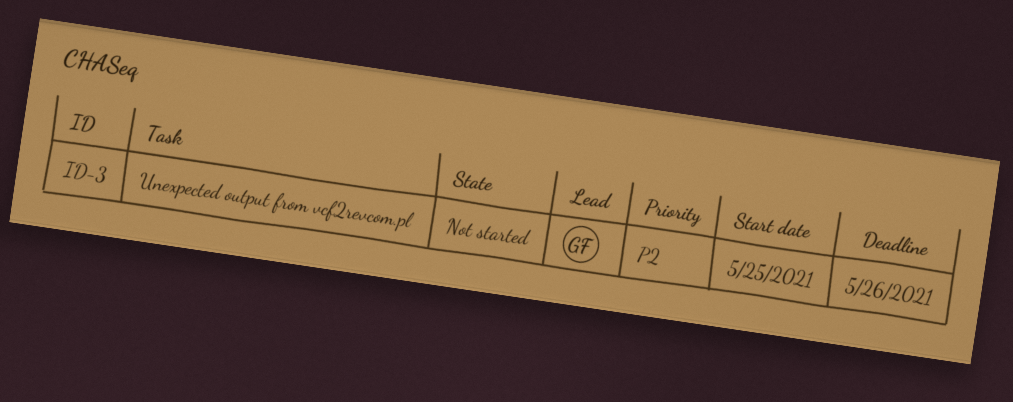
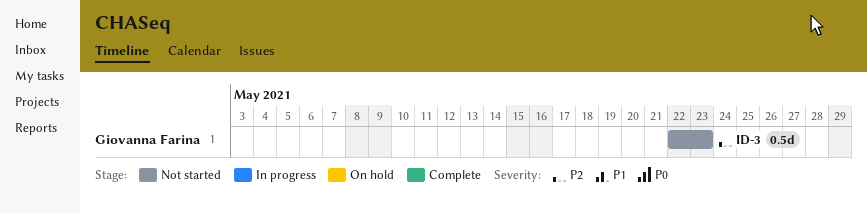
ID-3, start: May 25 -> May 22
ID-3, due: May 26 -> May 23

